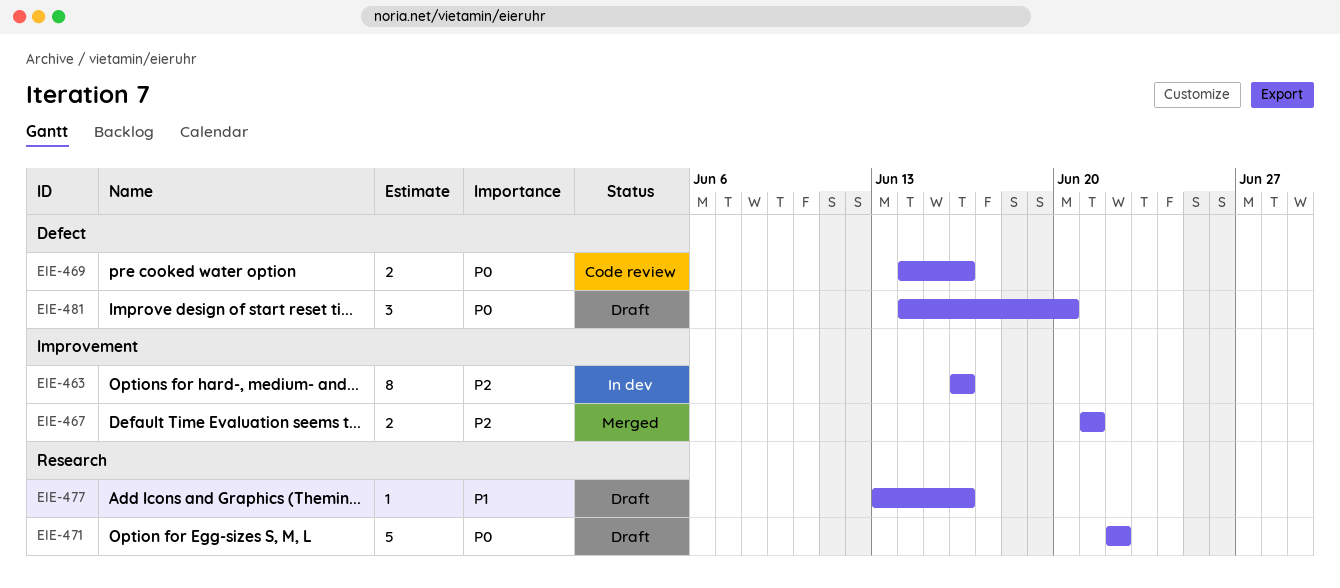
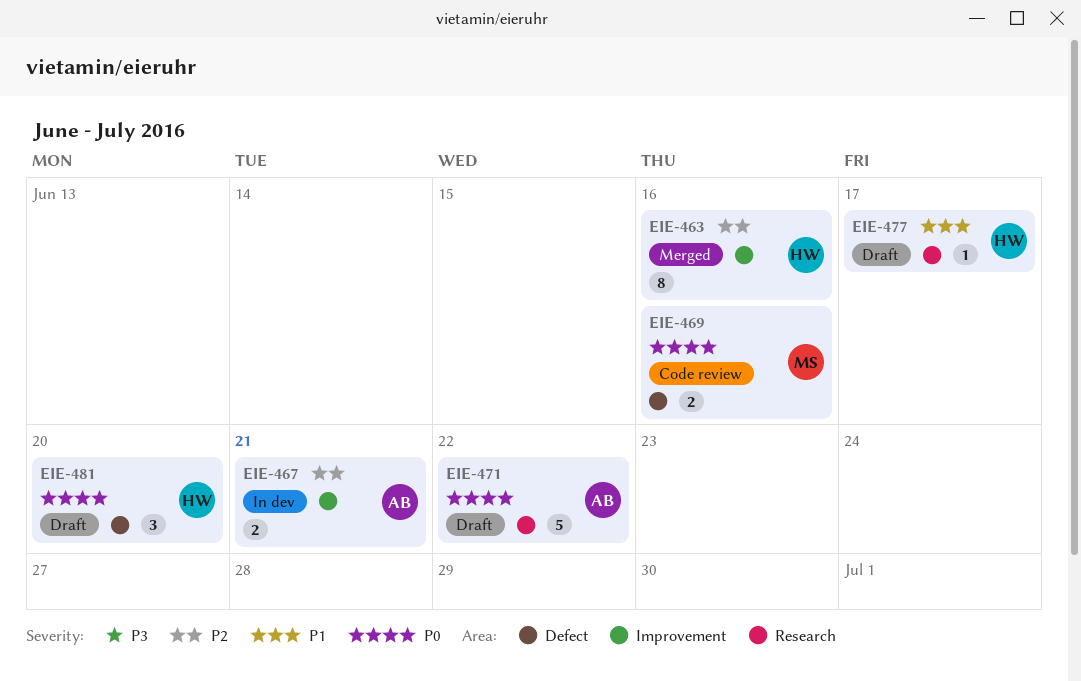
EIE-463, status: In dev -> Merged
EIE-467, status: Merged -> In dev
EIE-477, due: Jun 16 -> Jun 17

